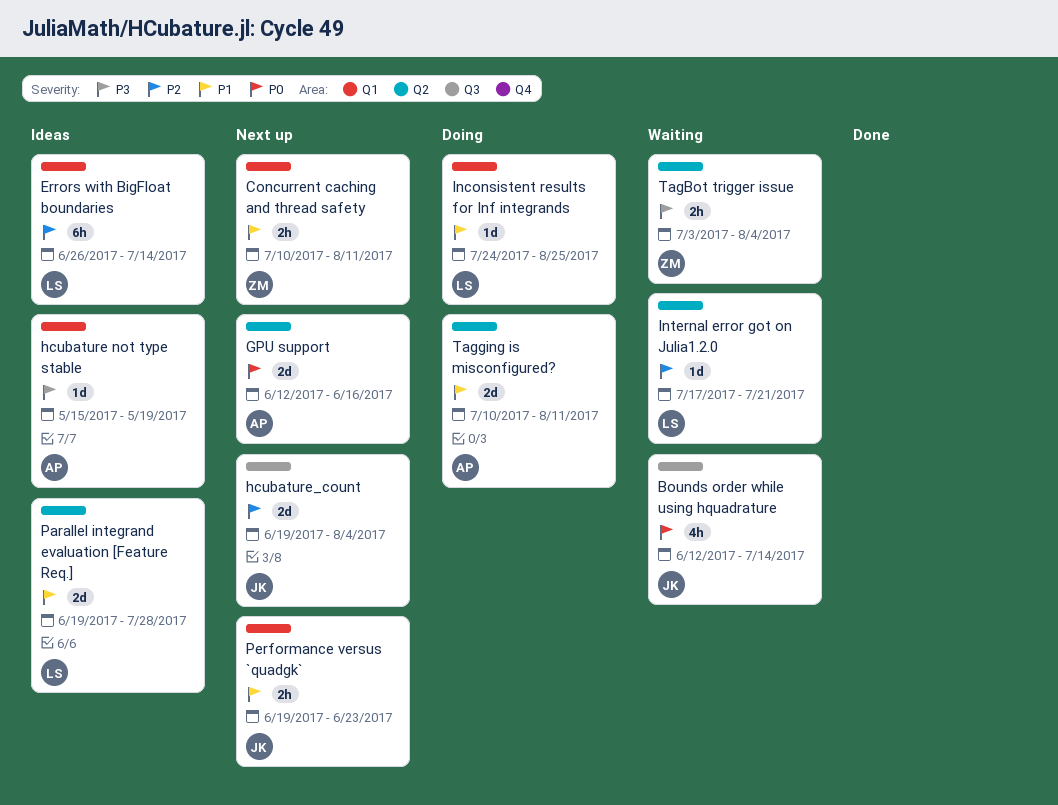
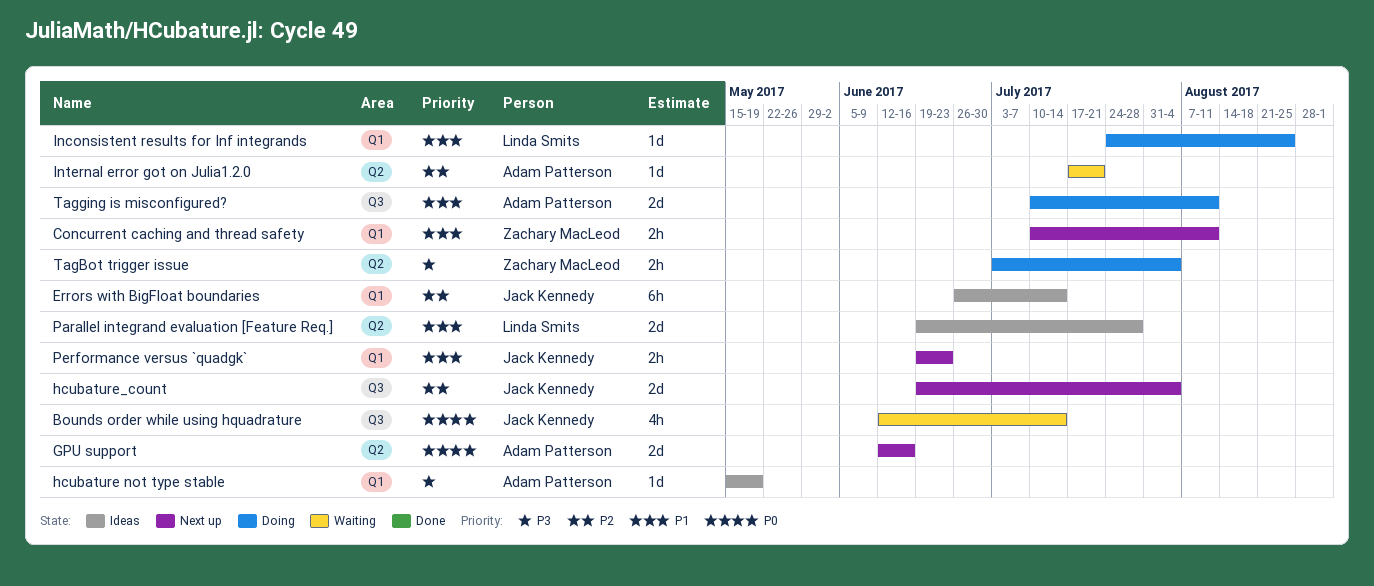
Errors with BigFloat boundaries, owner: Linda Smits -> Jack Kennedy
Internal error got on Julia1.2.0, owner: Linda Smits -> Adam Patterson
TagBot trigger issue, status: Waiting -> Doing
Tagging is misconfigured?, label: Q2 -> Q3

